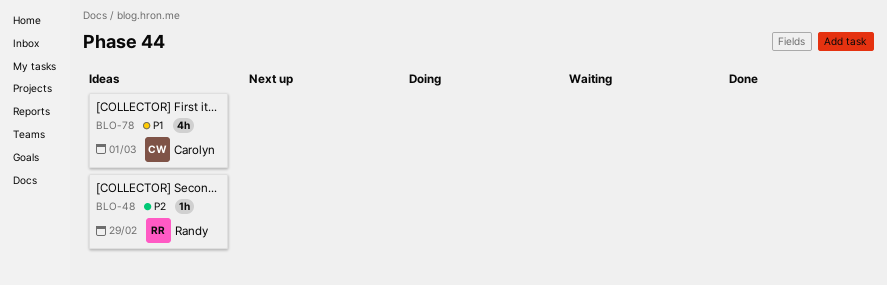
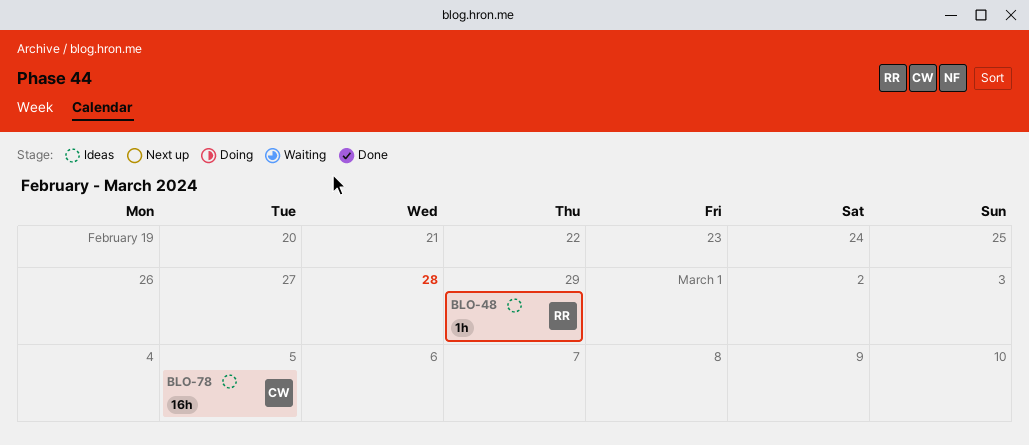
BLO-78, estimate: 4h -> 16h
BLO-78, due: Mar 1 -> Mar 5

